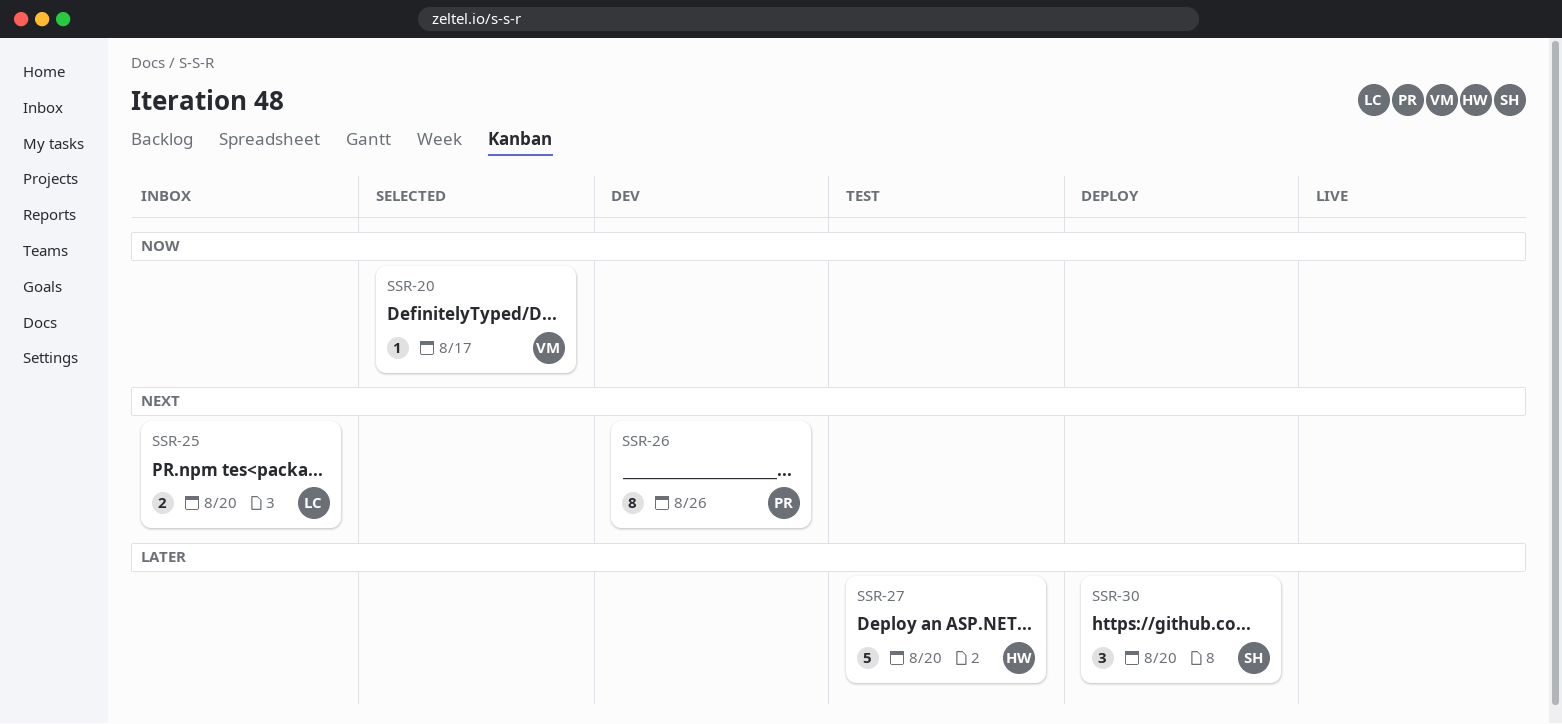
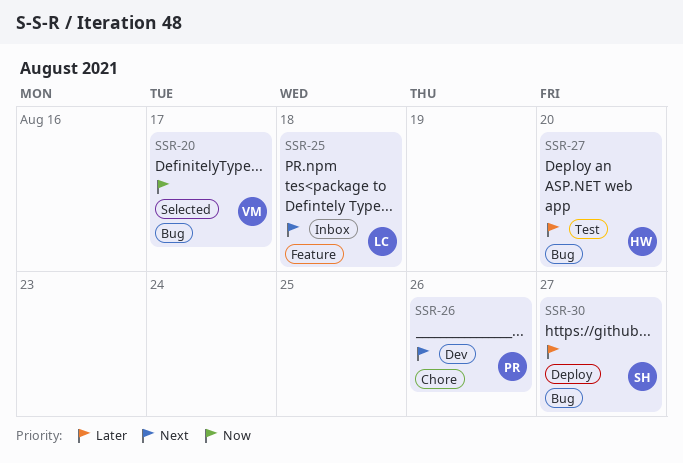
SSR-25, due: Aug 20 -> Aug 18
SSR-30, due: Aug 20 -> Aug 27

